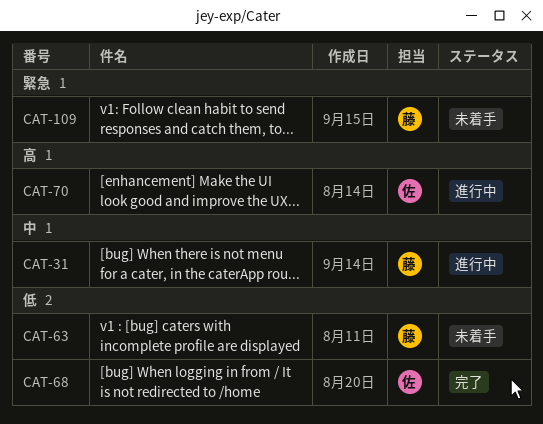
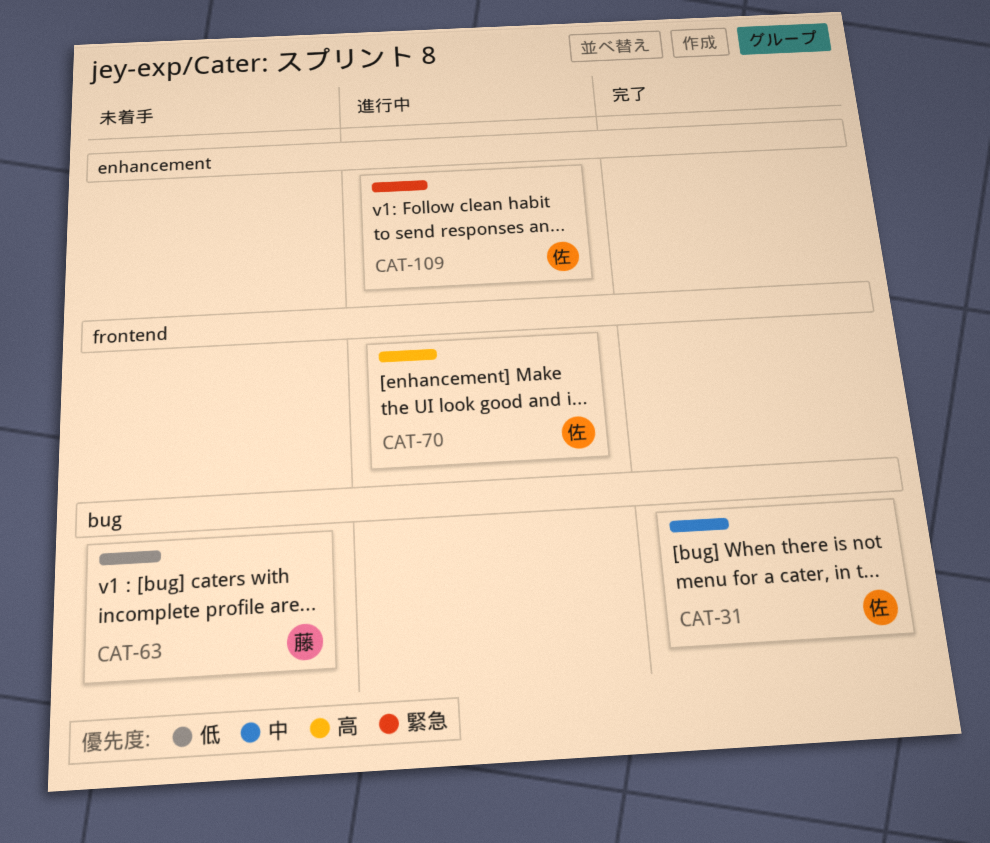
CAT-31, status: 進行中 -> 完了
CAT-31, owner: 藤 -> 佐
CAT-68: present -> none
CAT-109, status: 未着手 -> 進行中
CAT-109, owner: 藤 -> 佐

